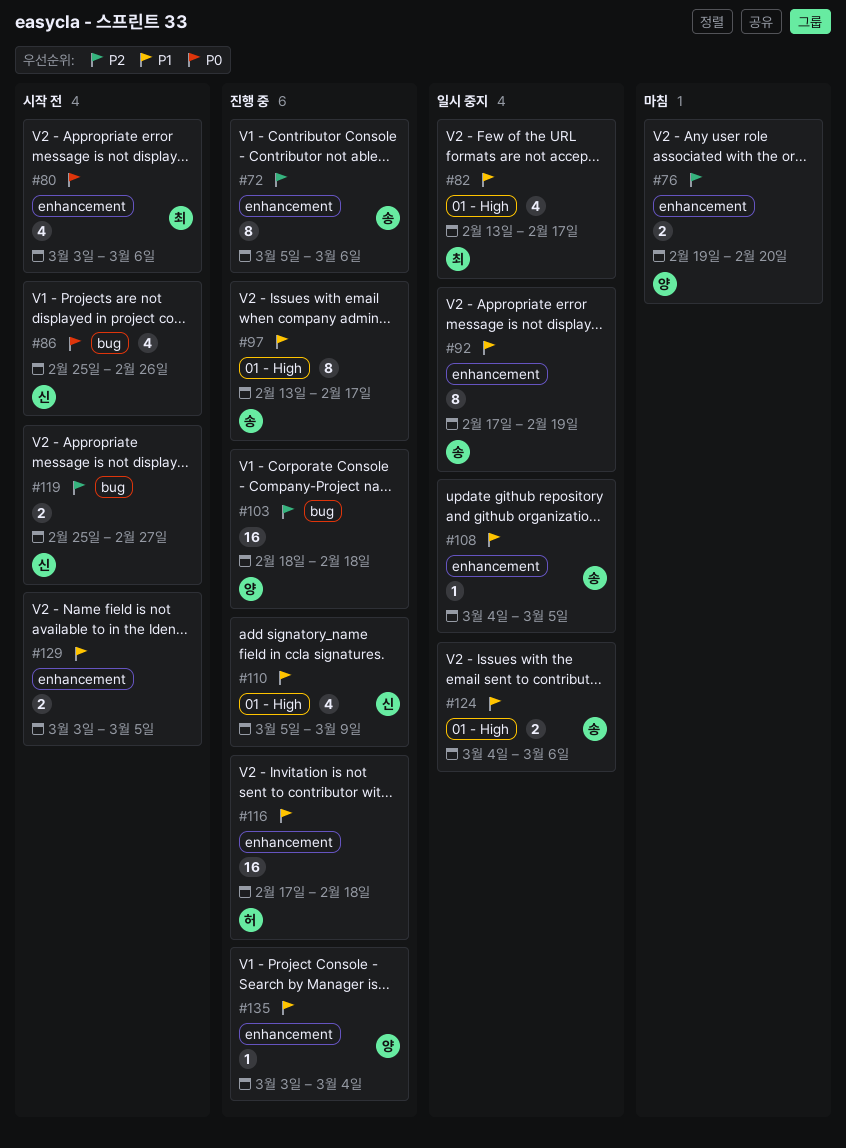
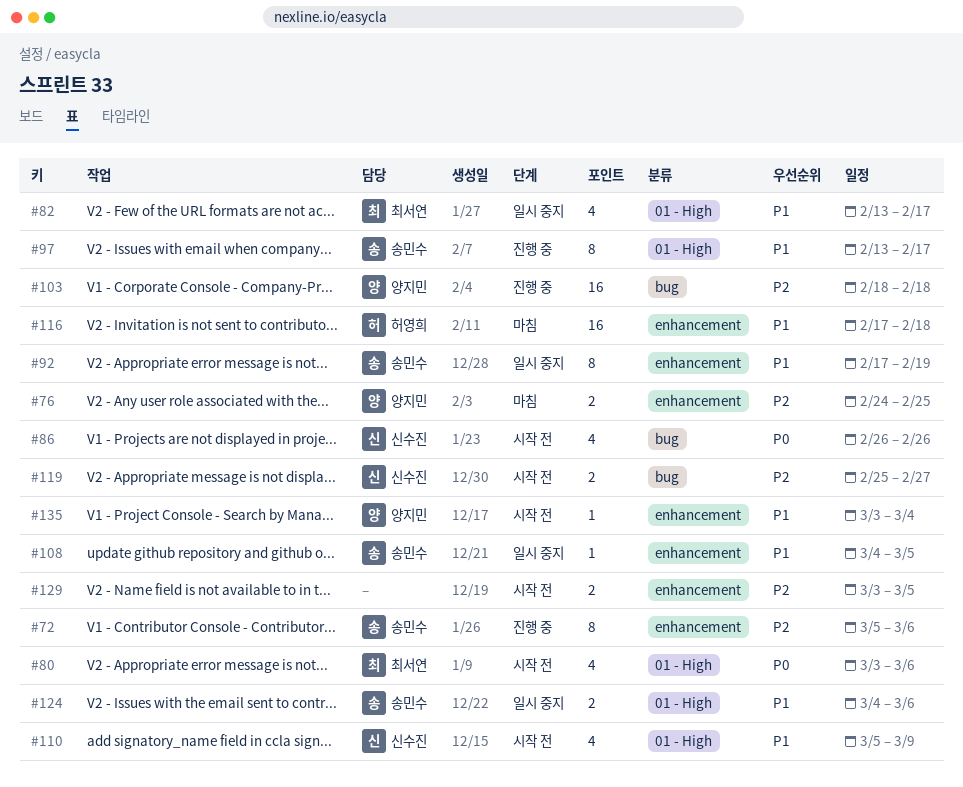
#76, start: Feb 19 -> Feb 24
#76, due: Feb 20 -> Feb 25
#80, label: enhancement -> 01 - High
#86, start: Feb 25 -> Feb 26
#110, status: 진행 중 -> 시작 전
#116, status: 진행 중 -> 마침
#129, priority: P1 -> P2
#135, status: 진행 중 -> 시작 전

